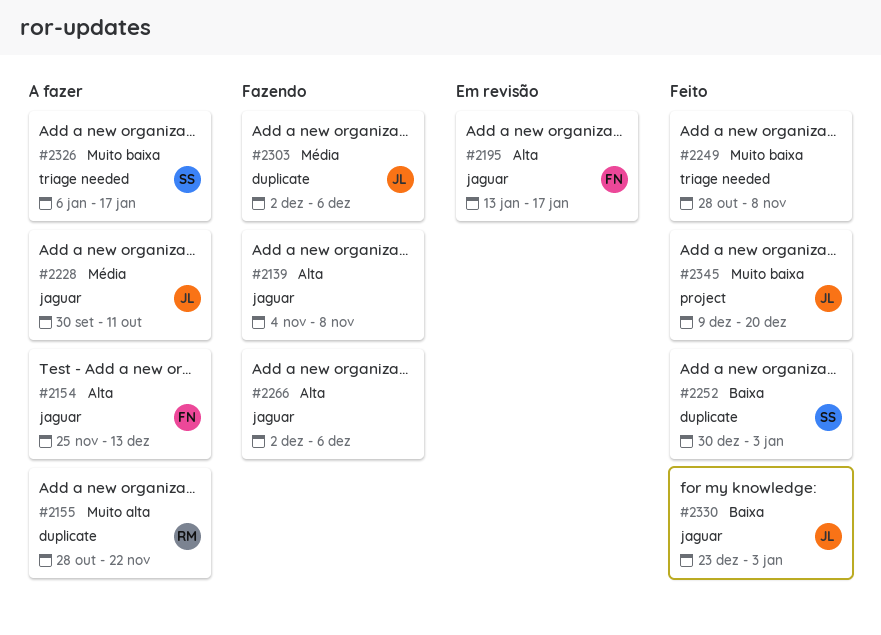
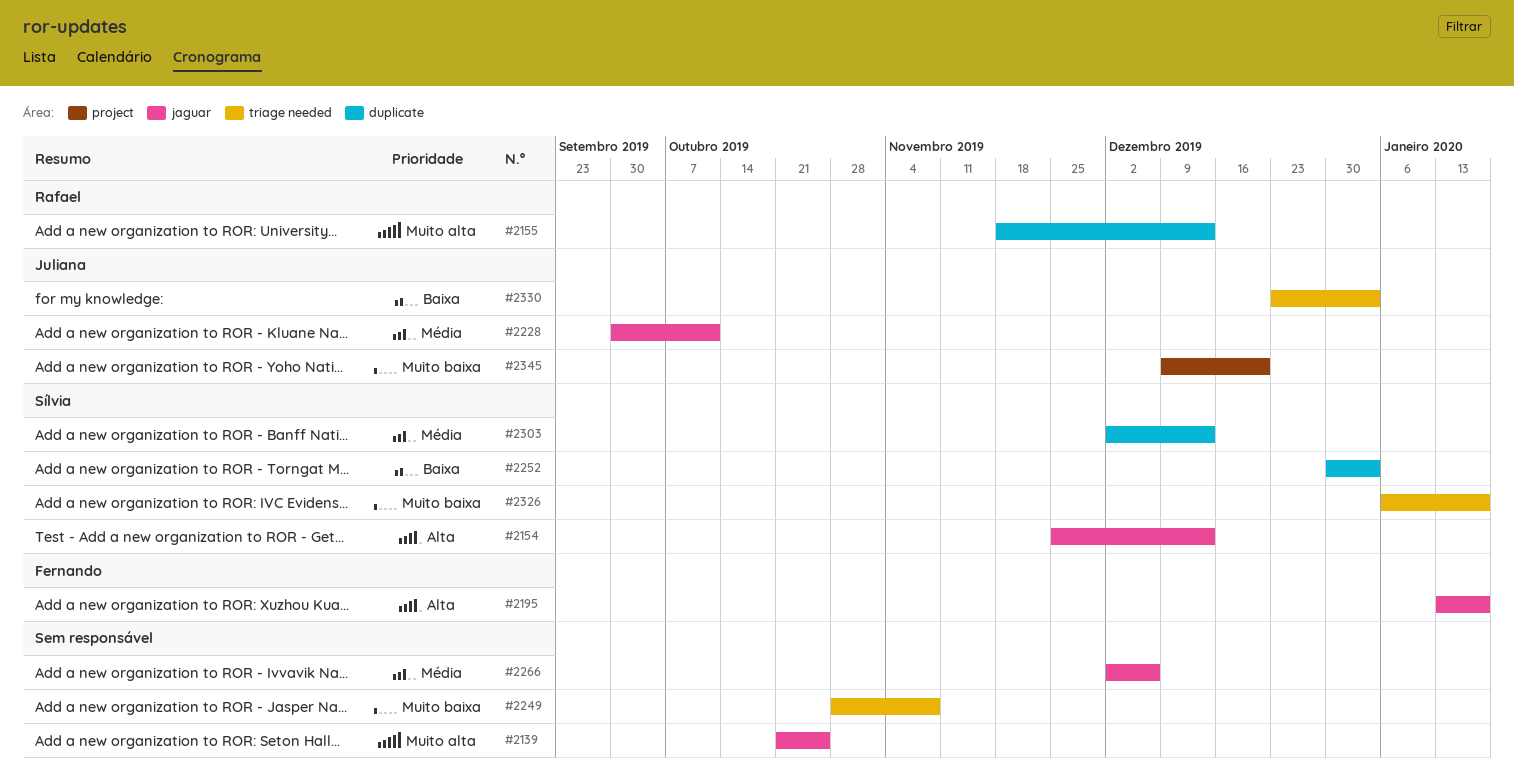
#2139, priority: Alta -> Muito alta
#2139, start: Nov 4 -> Oct 21
#2139, due: Nov 8 -> Oct 25
#2154, owner: Fernando -> Sílvia
#2155, start: Oct 28 -> Nov 18
#2155, due: Nov 22 -> Dec 13
#2266, priority: Alta -> Média
#2303, owner: Juliana -> Sílvia
#2303, due: Dec 6 -> Dec 13
#2330, label: jaguar -> triage needed

